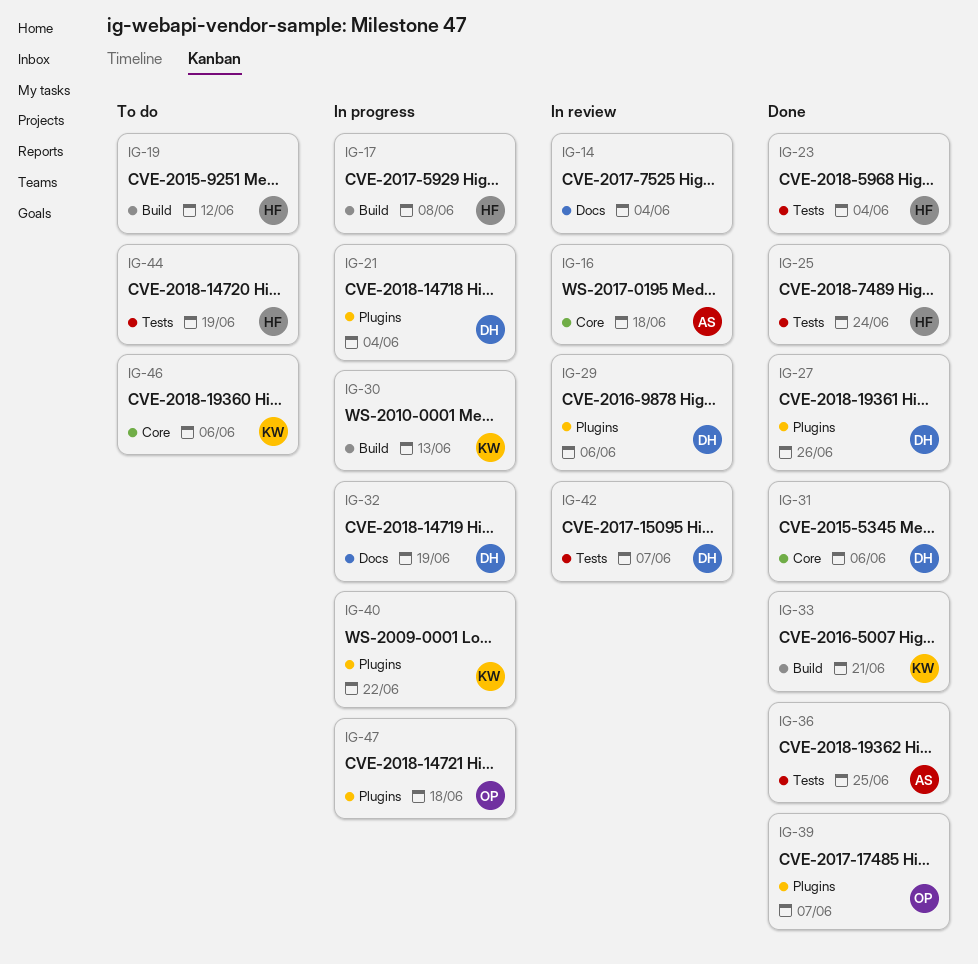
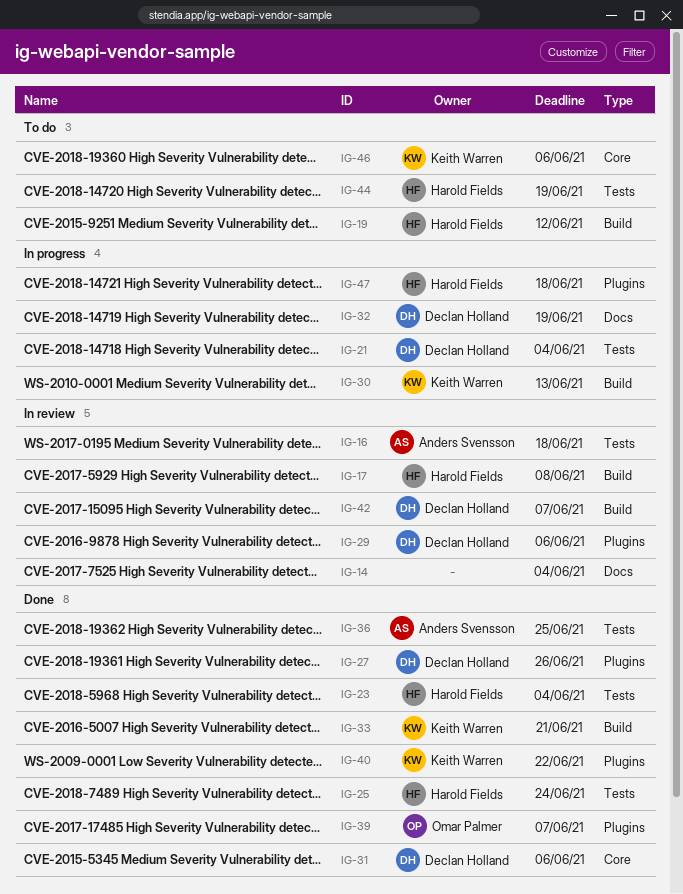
IG-16, label: Core -> Tests
IG-17, status: In progress -> In review
IG-21, label: Plugins -> Tests
IG-40, status: In progress -> Done
IG-42, label: Tests -> Build
IG-47, owner: Omar Palmer -> Harold Fields

